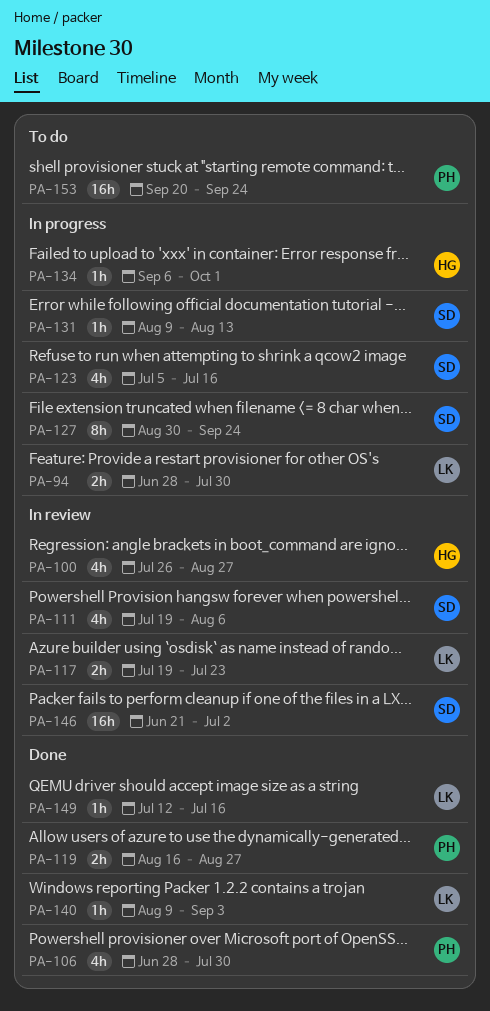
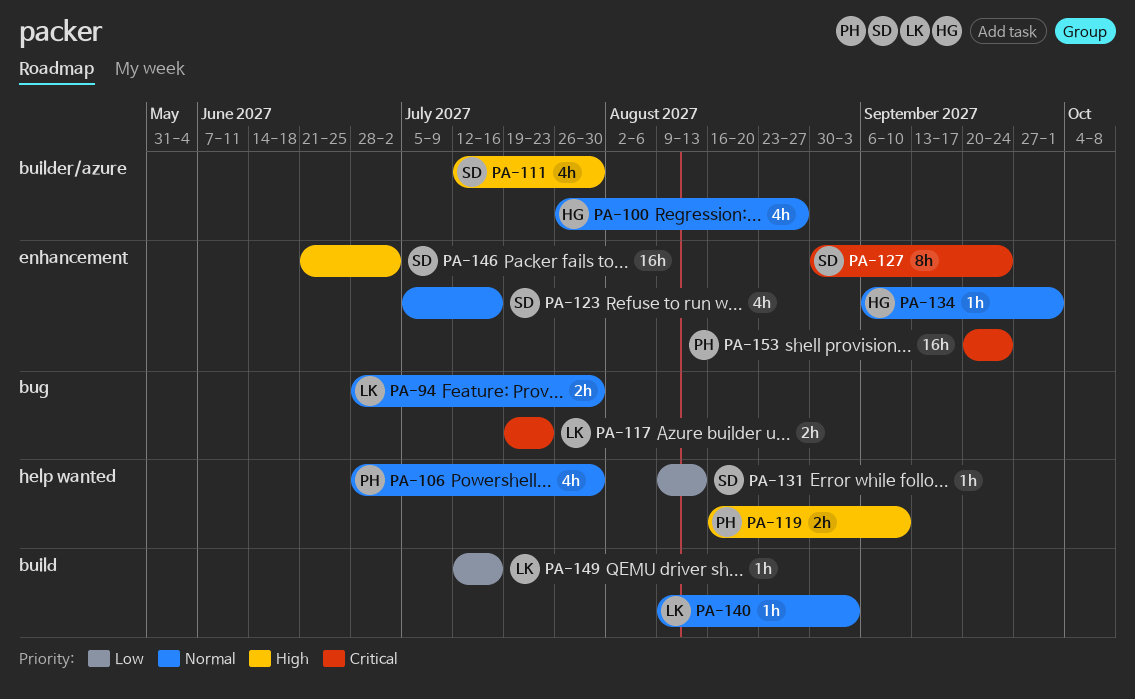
PA-111, start: Jul 19 -> Jul 12
PA-111, due: Aug 6 -> Jul 30
PA-119, due: Aug 27 -> Sep 10

